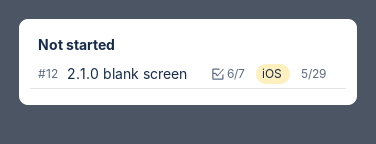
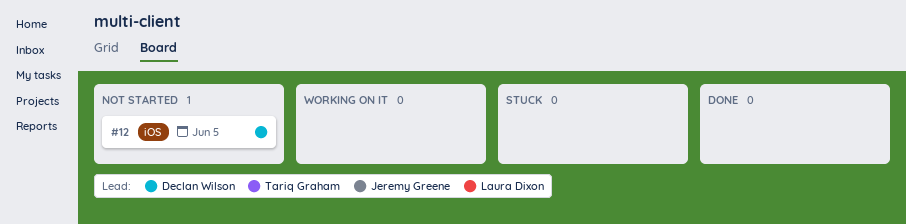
#12, due: May 29 -> Jun 5

